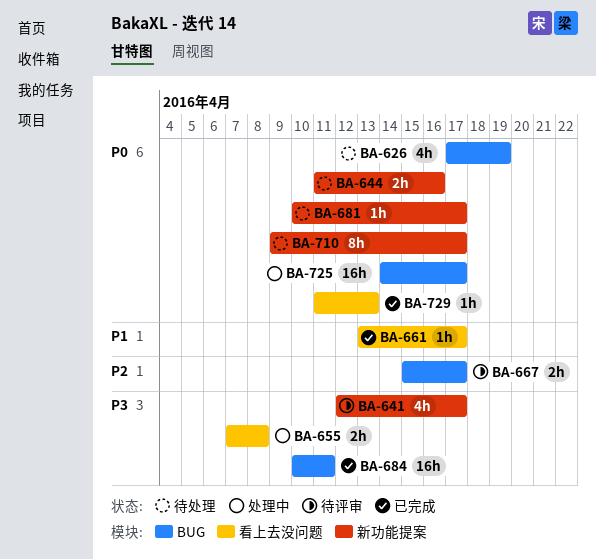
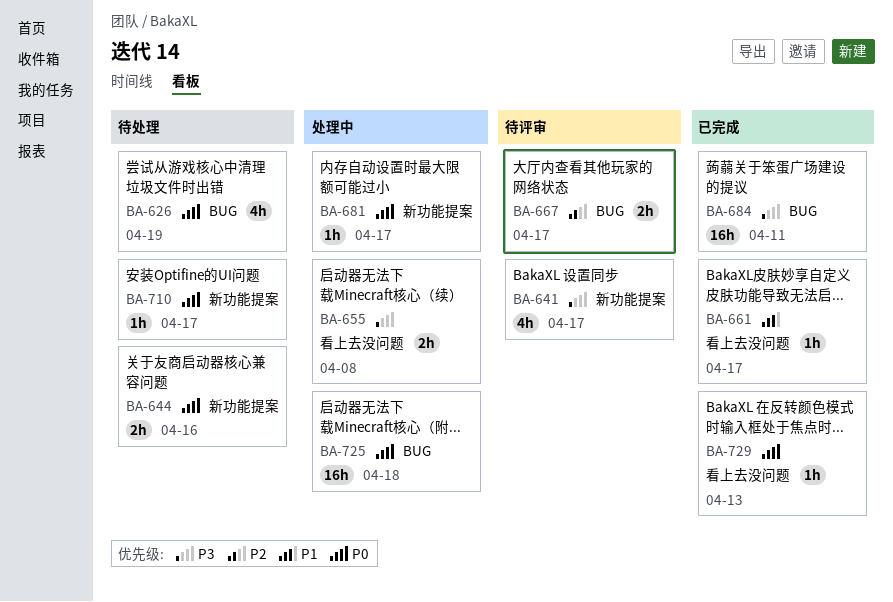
BA-681, status: 待处理 -> 处理中
BA-710, estimate: 8h -> 1h
BA-725, due: Apr 17 -> Apr 18

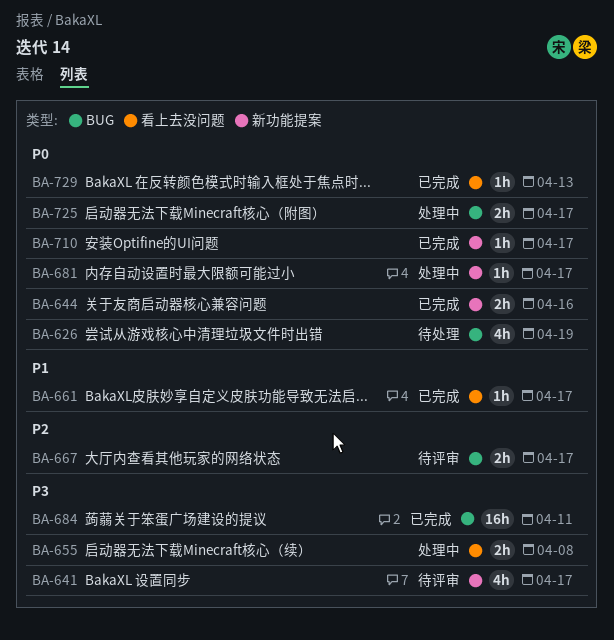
BA-644, status: 待处理 -> 已完成
BA-710, status: 待处理 -> 已完成
BA-725, estimate: 16h -> 2h
BA-725, due: Apr 18 -> Apr 17

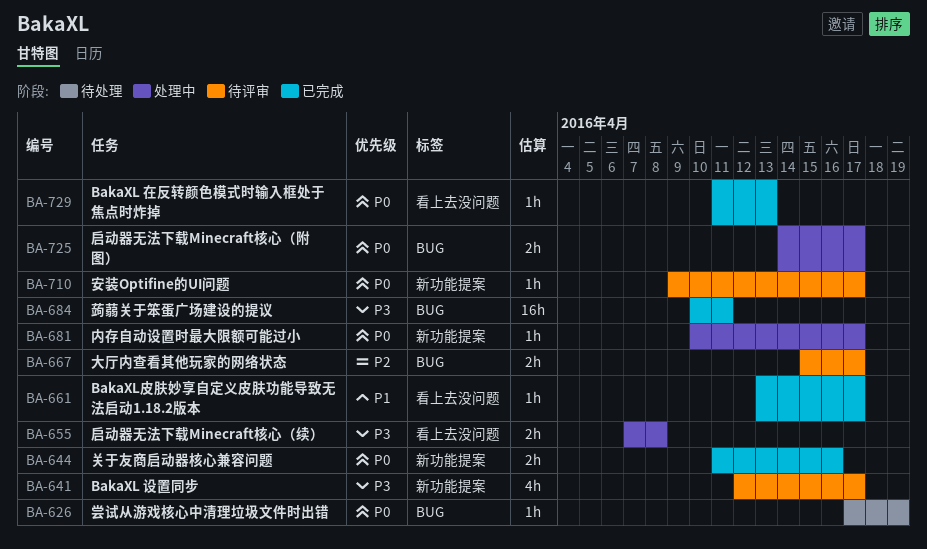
BA-626, estimate: 4h -> 1h
BA-710, status: 已完成 -> 待评审

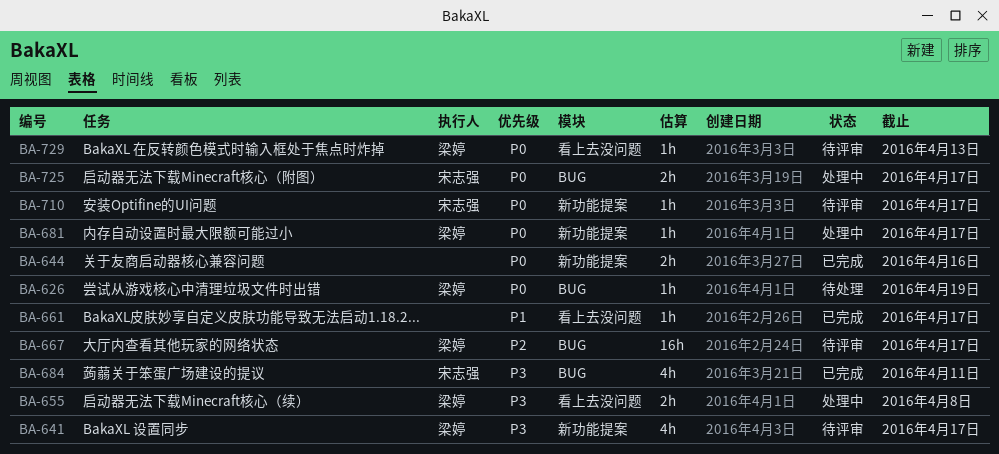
BA-667, estimate: 2h -> 16h
BA-684, estimate: 16h -> 4h
BA-729, status: 已完成 -> 待评审

